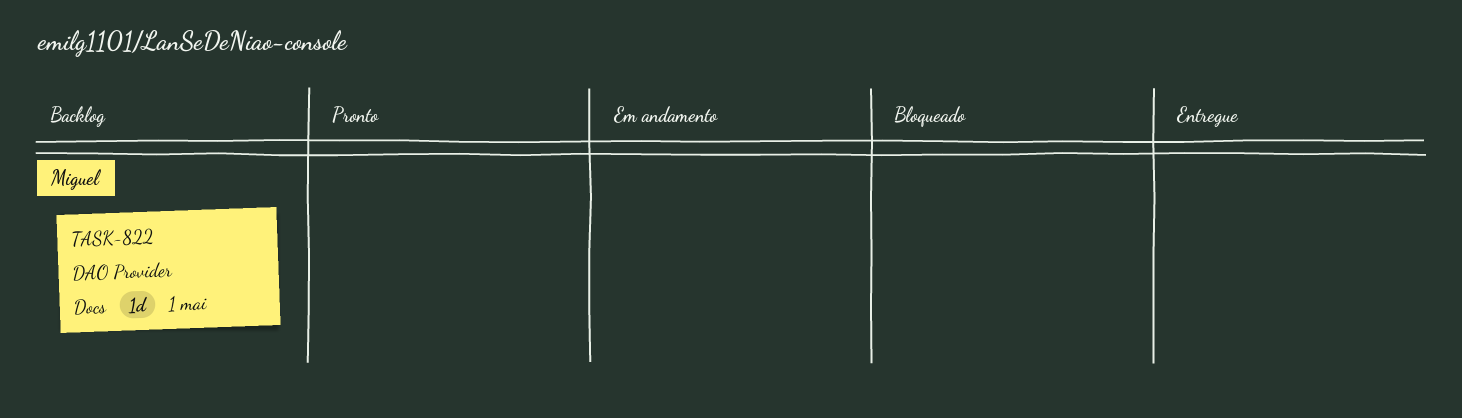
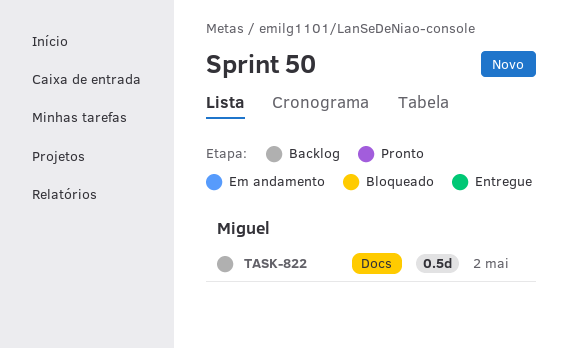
TASK-822, estimate: 1d -> 0.5d
TASK-822, due: May 1 -> May 2

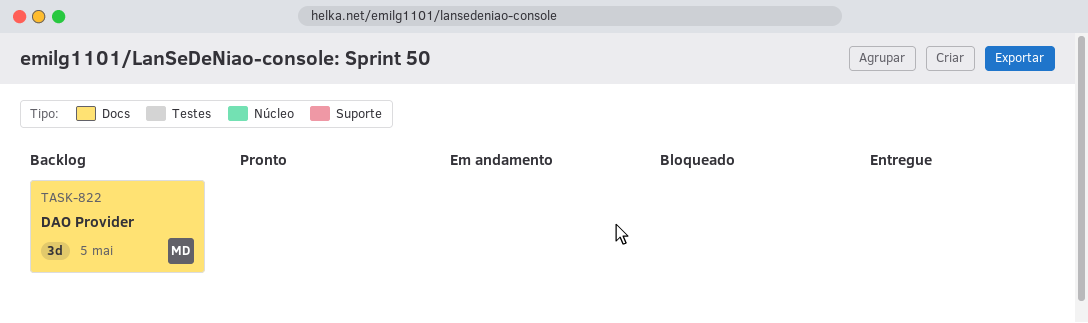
TASK-822, estimate: 0.5d -> 3d
TASK-822, due: May 2 -> May 5

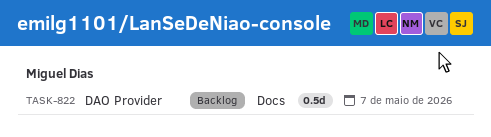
TASK-822, estimate: 3d -> 0.5d
TASK-822, due: May 5 -> May 7

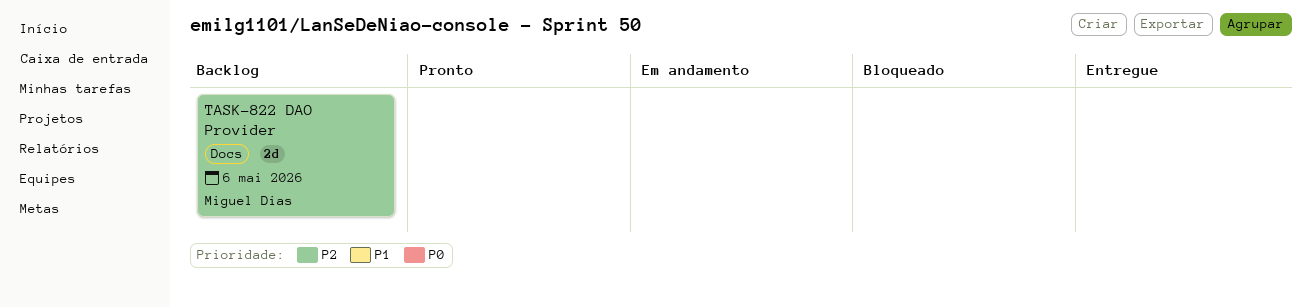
TASK-822, estimate: 0.5d -> 2d
TASK-822, due: May 7 -> May 6

